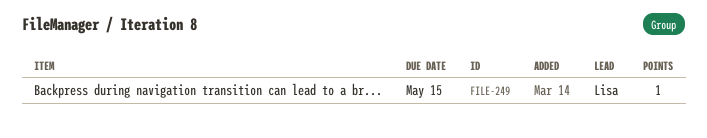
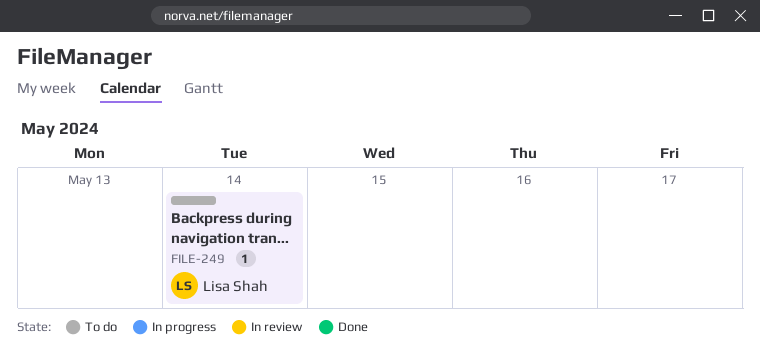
FILE-249, due: May 15 -> May 14

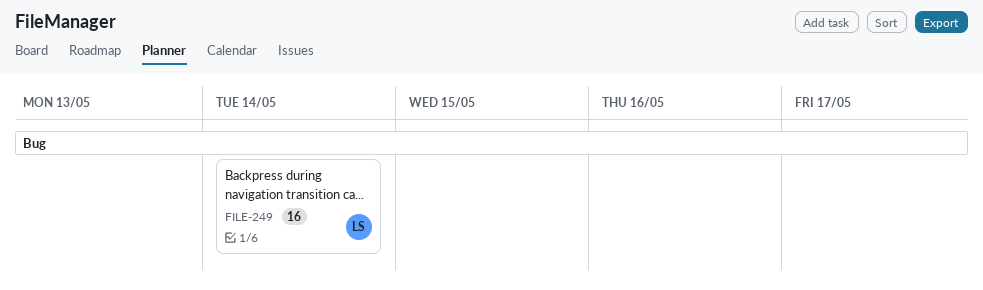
FILE-249, estimate: 1 -> 16

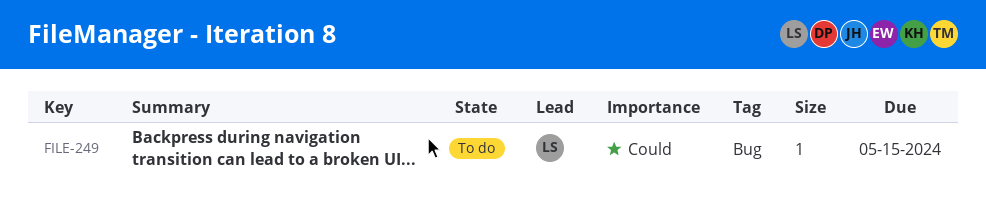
FILE-249, estimate: 16 -> 1
FILE-249, due: May 14 -> May 15

